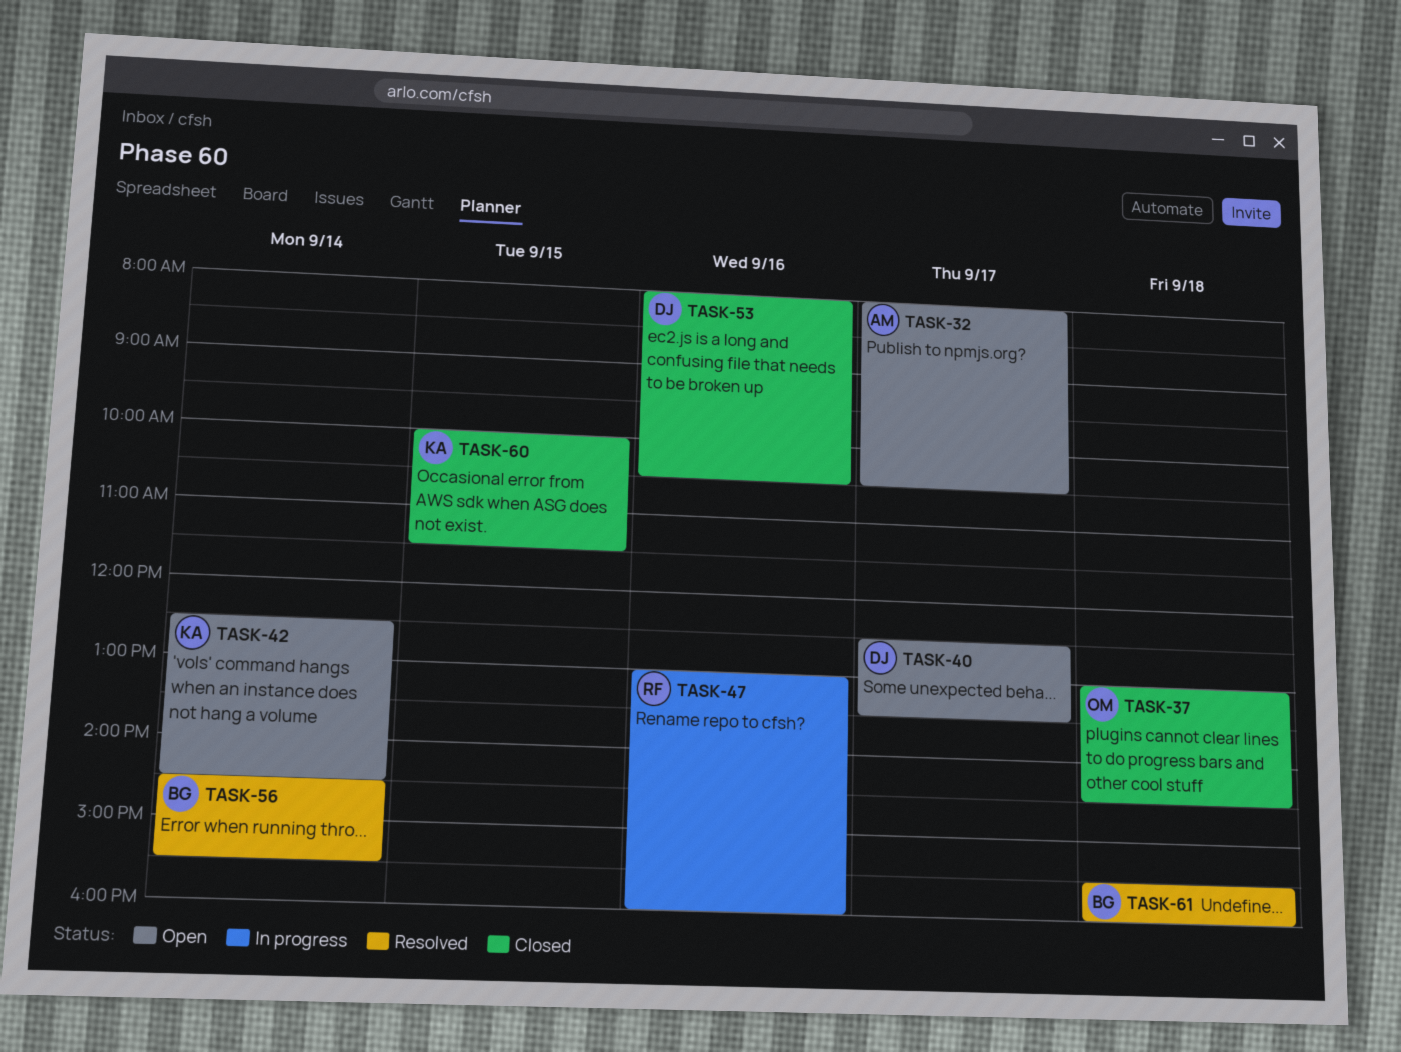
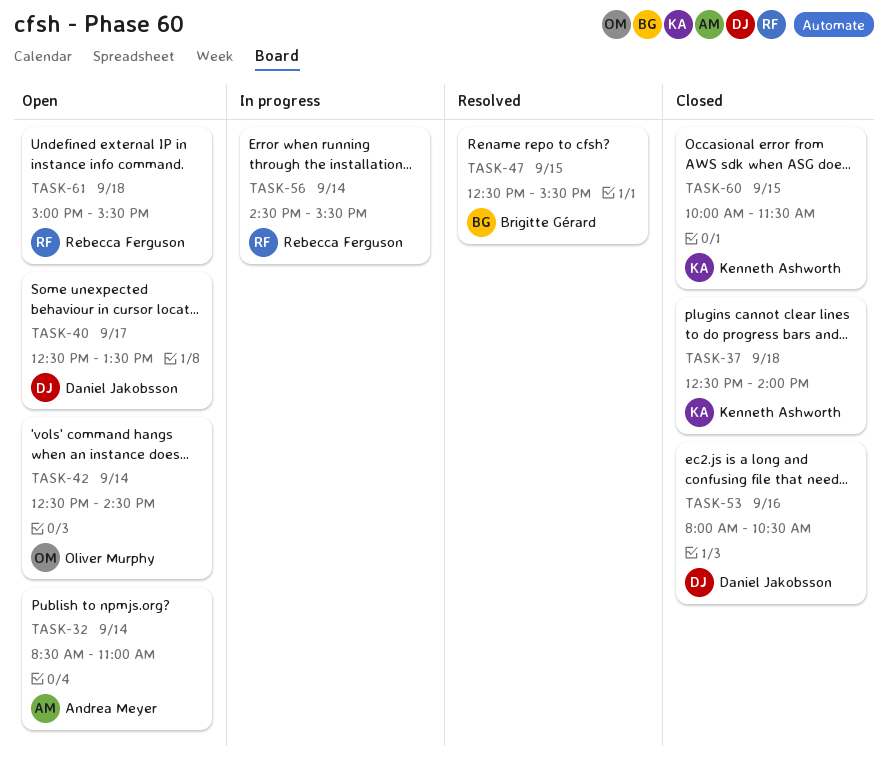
TASK-32, day: Sep 17 -> Sep 14
TASK-32, begins: 08:00 -> 08:30
TASK-32, ends: 10:30 -> 11:00
TASK-37, owner: Oliver Murphy -> Kenneth Ashworth
TASK-37, begins: 13:00 -> 12:30
TASK-37, ends: 14:30 -> 14:00
TASK-42, owner: Kenneth Ashworth -> Oliver Murphy
TASK-47, status: In progress -> Resolved
TASK-47, owner: Rebecca Ferguson -> Brigitte Gérard
TASK-47, day: Sep 16 -> Sep 15
TASK-47, begins: 13:00 -> 12:30
TASK-47, ends: 16:00 -> 15:30
TASK-56, status: Resolved -> In progress
TASK-56, owner: Brigitte Gérard -> Rebecca Ferguson
TASK-61, status: Resolved -> Open
TASK-61, owner: Brigitte Gérard -> Rebecca Ferguson
TASK-61, begins: 15:30 -> 15:00
TASK-61, ends: 16:00 -> 15:30

